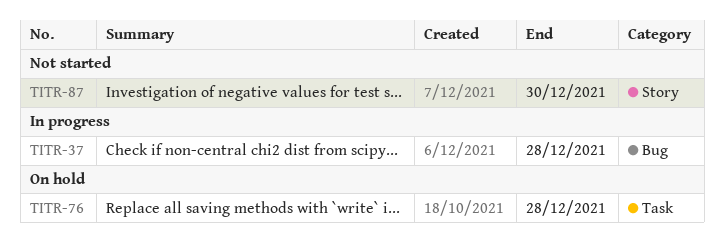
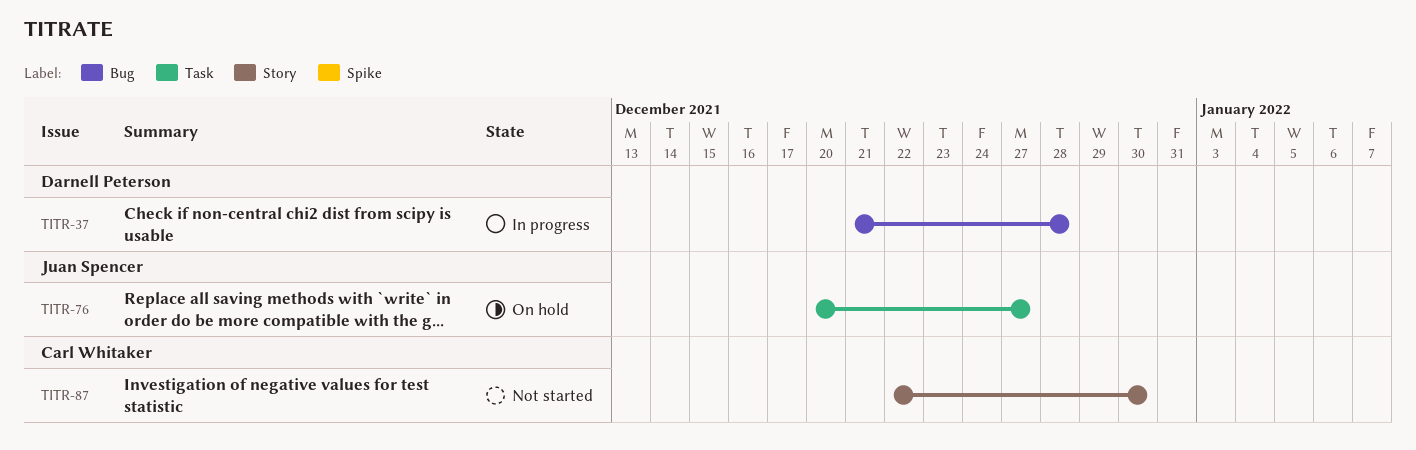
TITR-76, due: Dec 28 -> Dec 27

